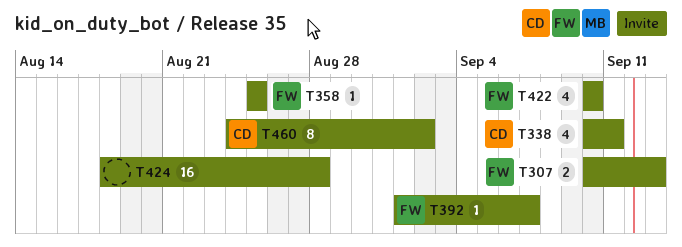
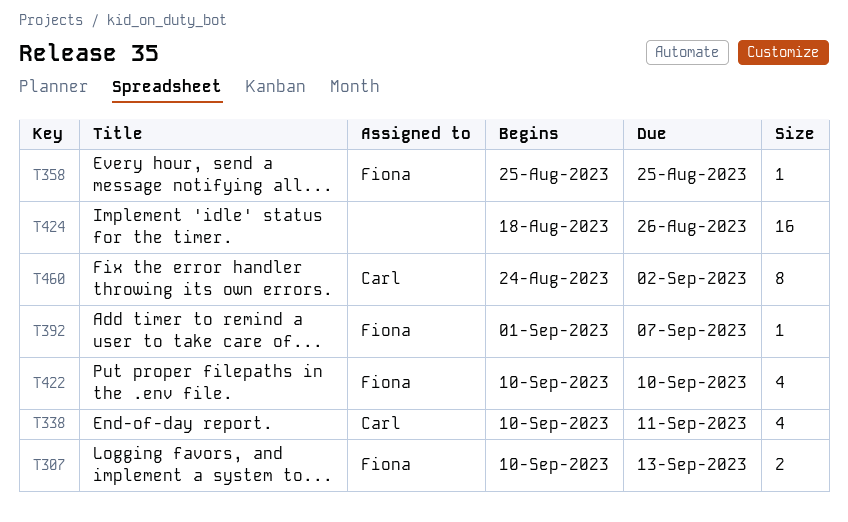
T424, due: Aug 28 -> Aug 26

